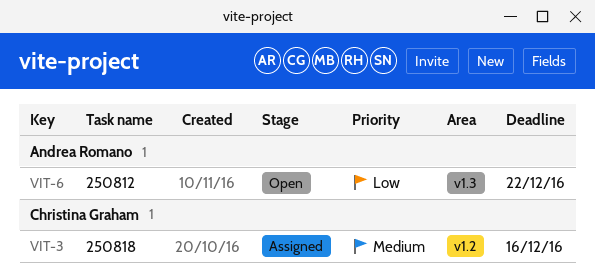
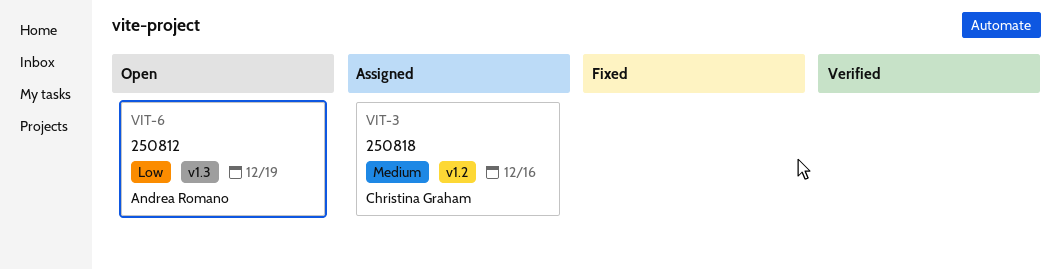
VIT-6, due: Dec 22 -> Dec 19

